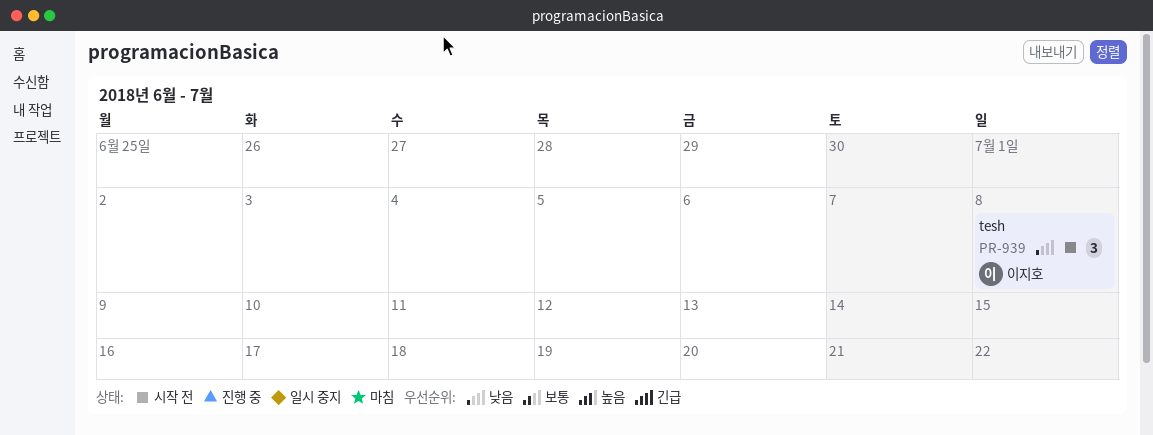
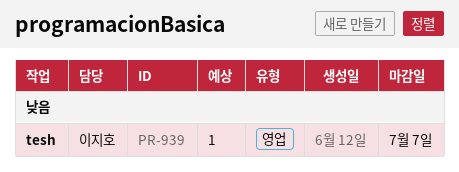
PR-939, estimate: 3 -> 1
PR-939, due: Jul 8 -> Jul 7

